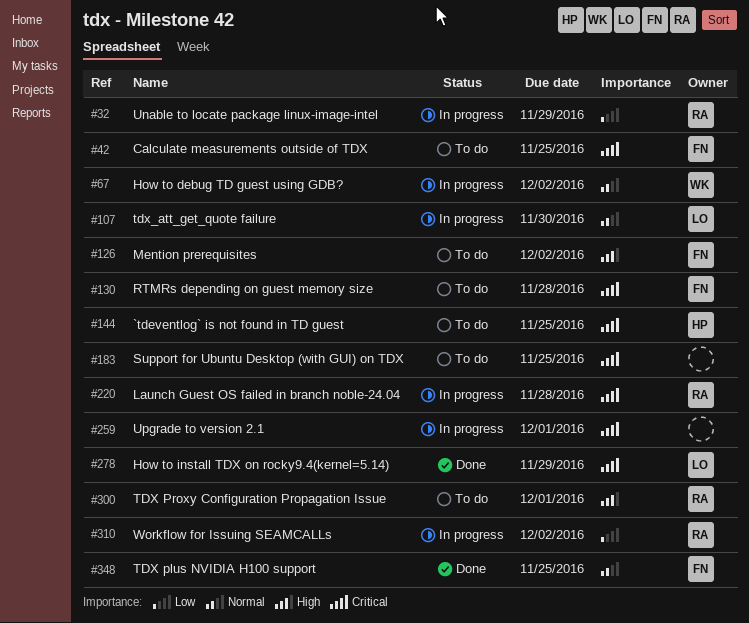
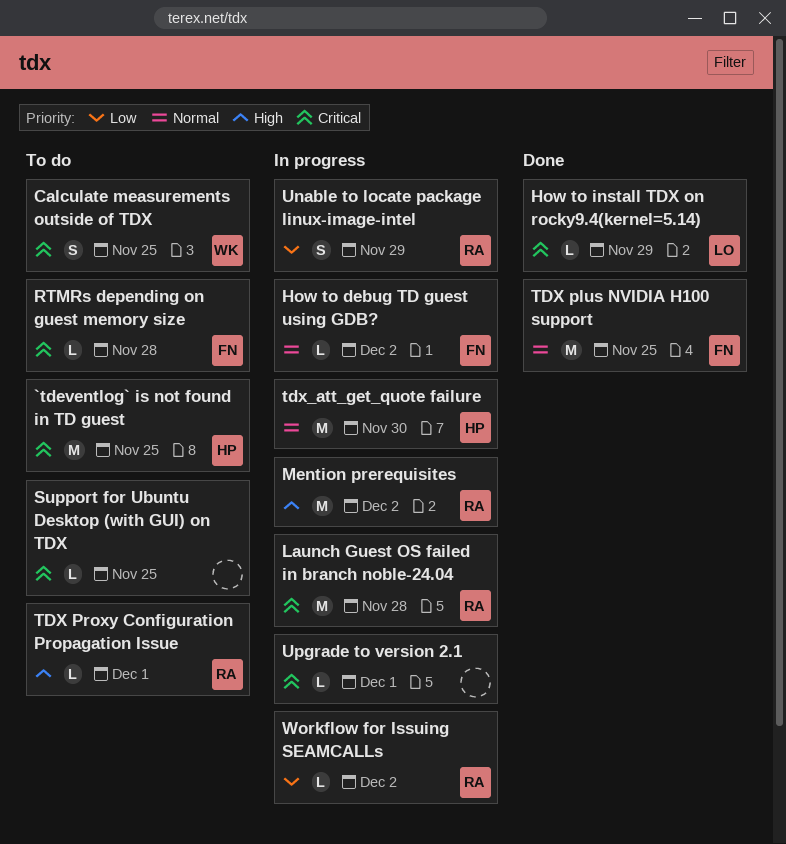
Calculate measurements outside of TDX, owner: FN -> WK
How to debug TD guest using GDB?, owner: WK -> FN
Mention prerequisites, status: To do -> In progress
Mention prerequisites, owner: FN -> RA
tdx_att_get_quote failure, owner: LO -> HP

